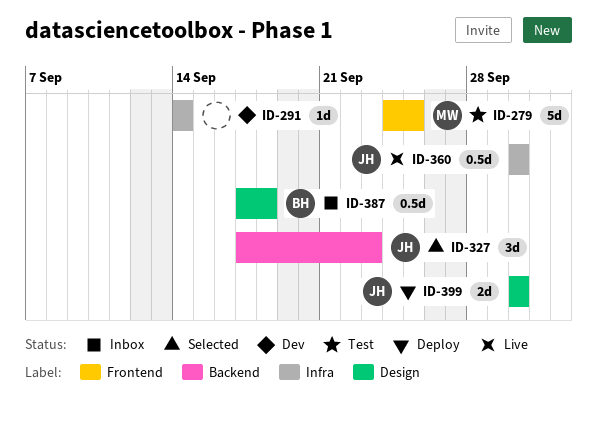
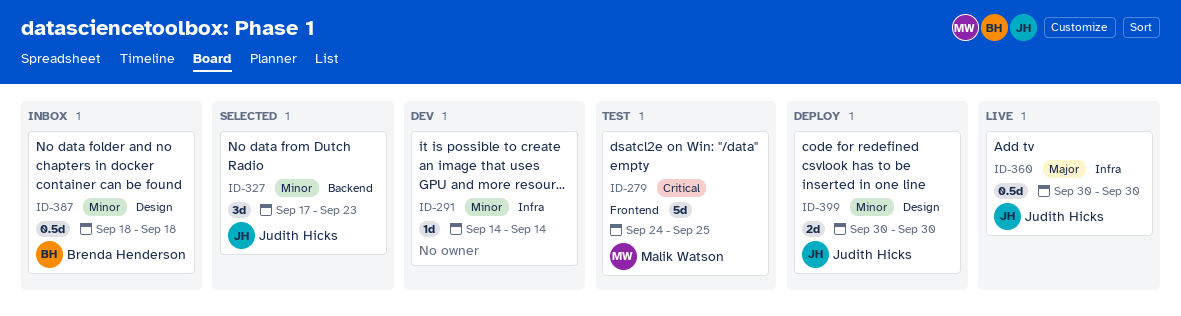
ID-387, start: Sep 17 -> Sep 18

